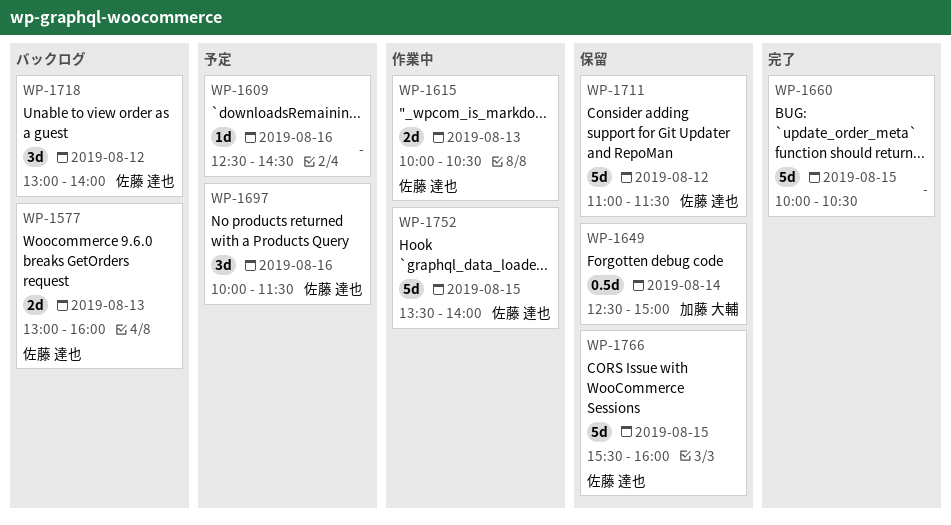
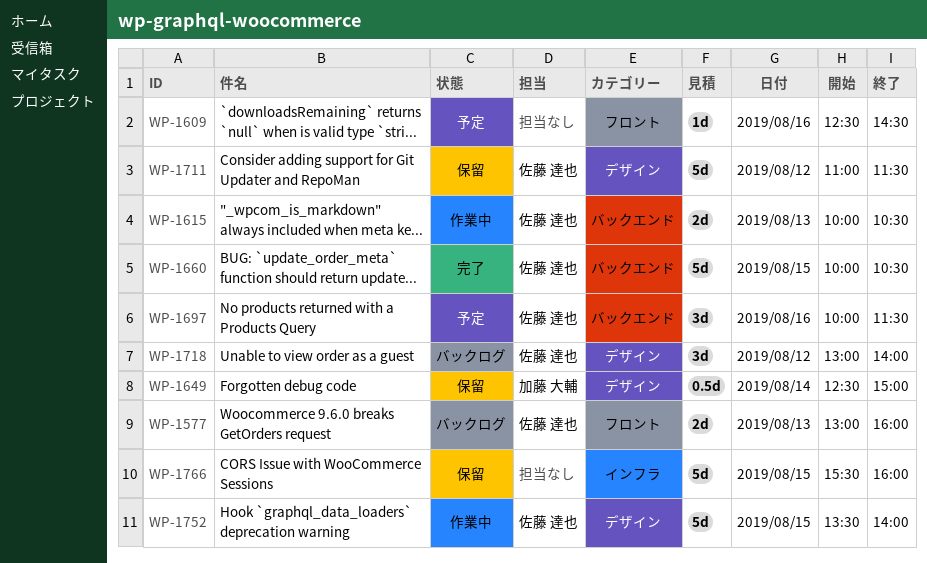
WP-1660, owner: none -> 佐藤 達也
WP-1766, owner: 佐藤 達也 -> none

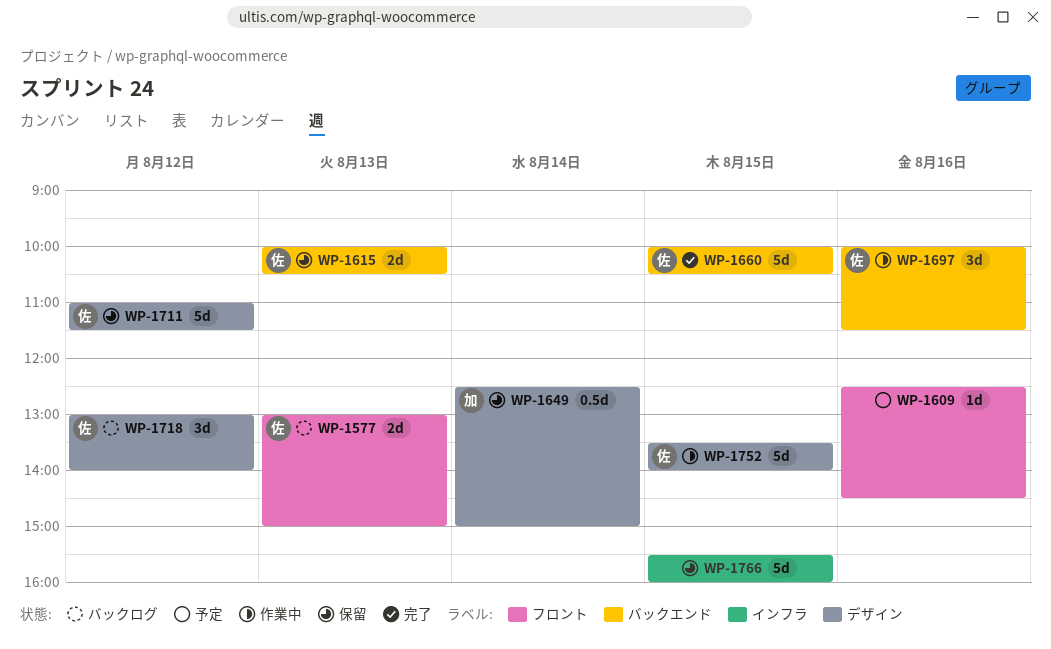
WP-1577, ends: 16:00 -> 15:00
WP-1615, status: 作業中 -> 保留
WP-1697, status: 予定 -> 作業中

